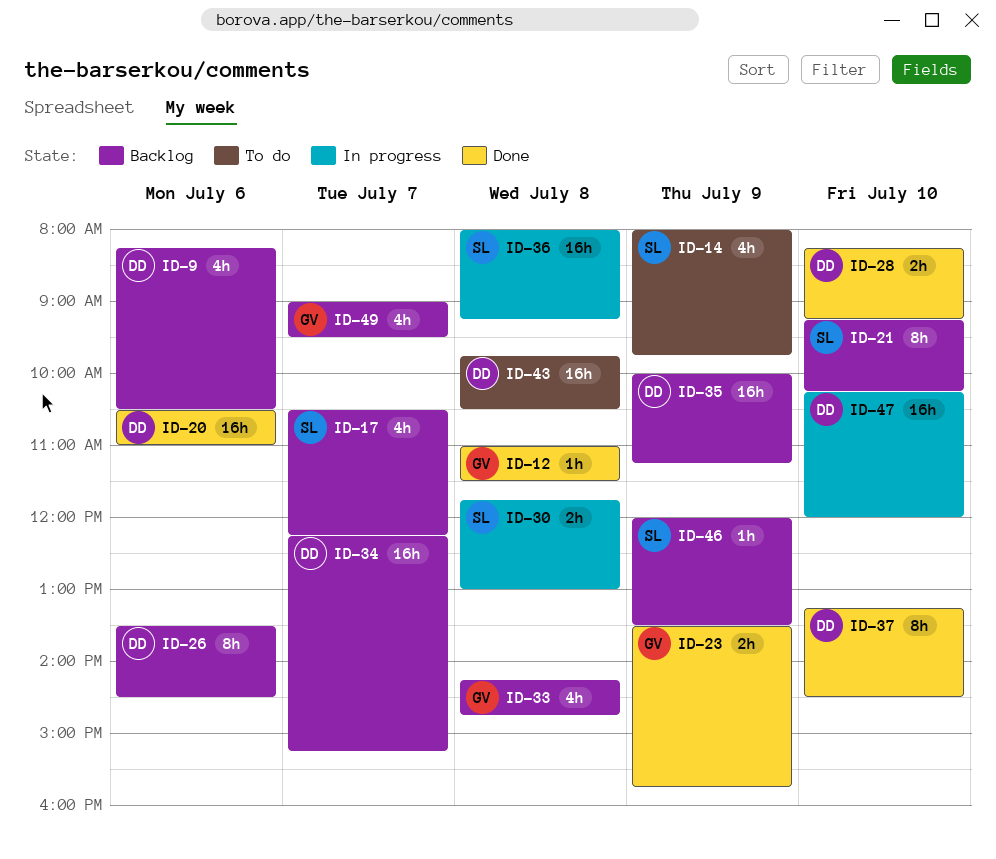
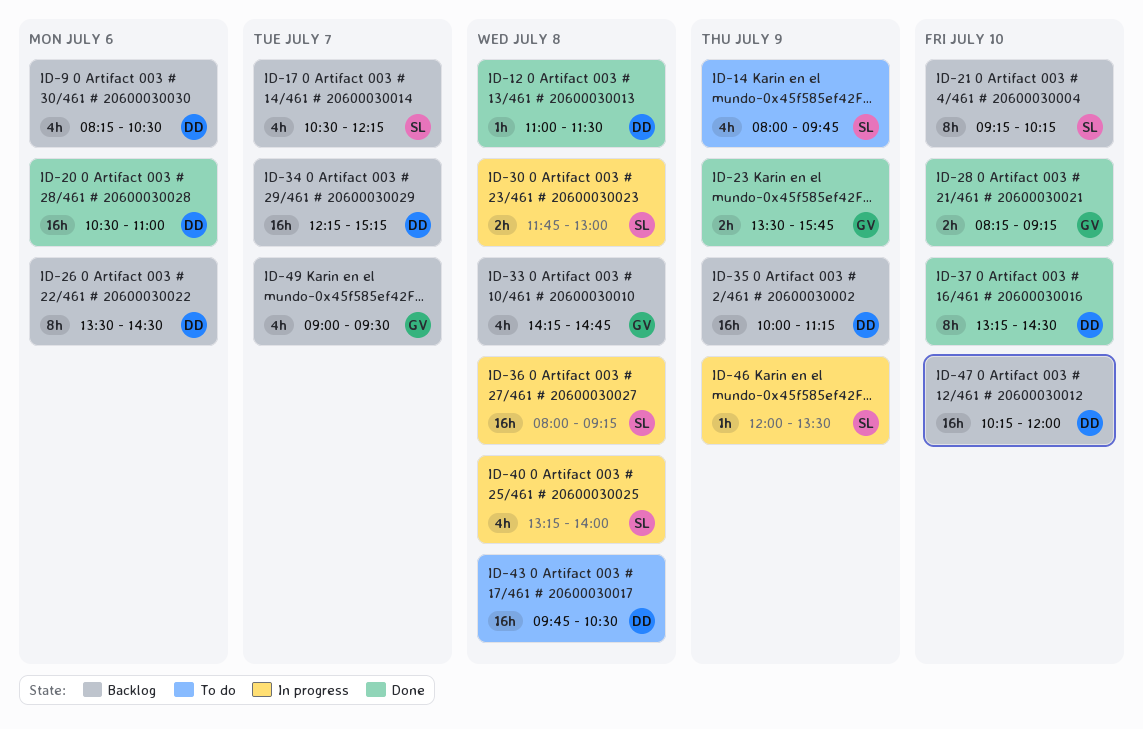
ID-12, owner: GV -> DD
ID-28, owner: DD -> GV
ID-40: none -> present
ID-46, status: Backlog -> In progress
ID-47, status: In progress -> Backlog

